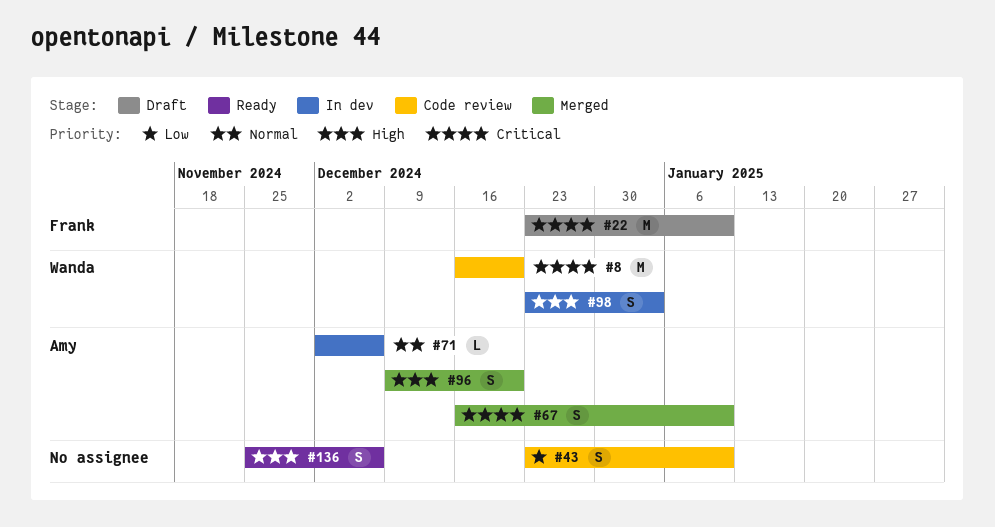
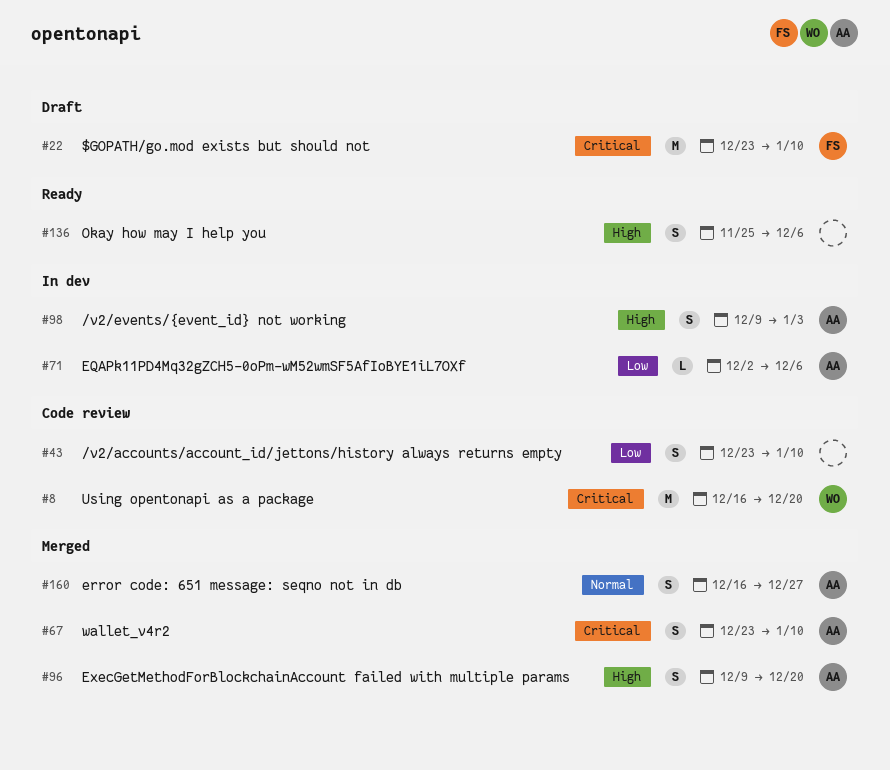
#67, start: Dec 16 -> Dec 23
#71, priority: Normal -> Low
#98, owner: Wanda -> Amy
#98, start: Dec 23 -> Dec 9
#160: none -> present

